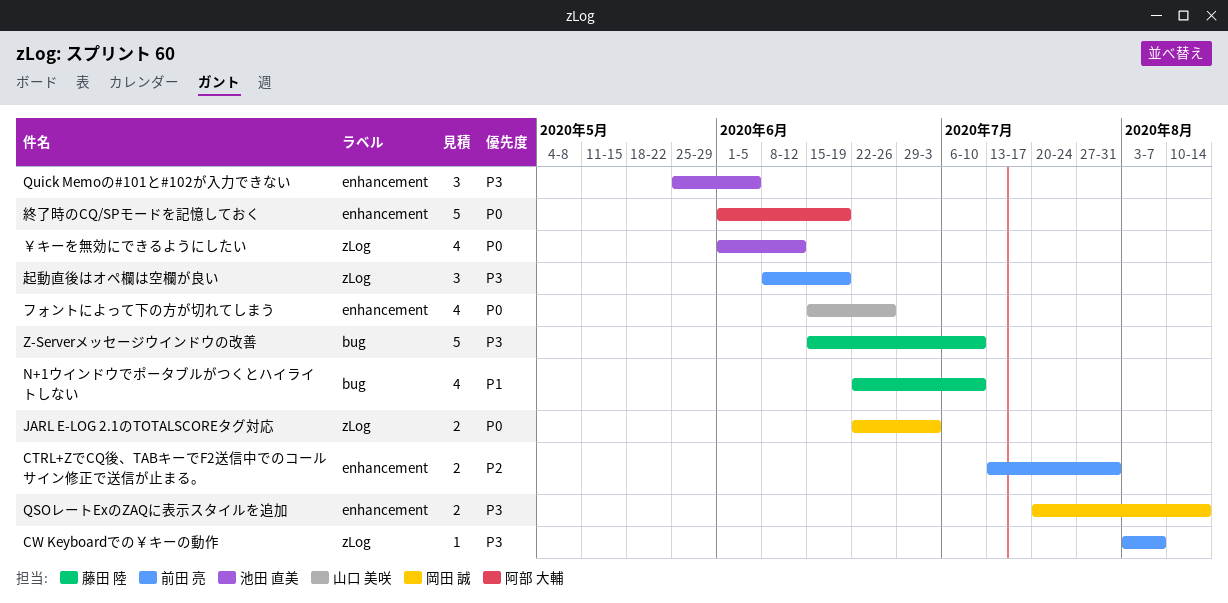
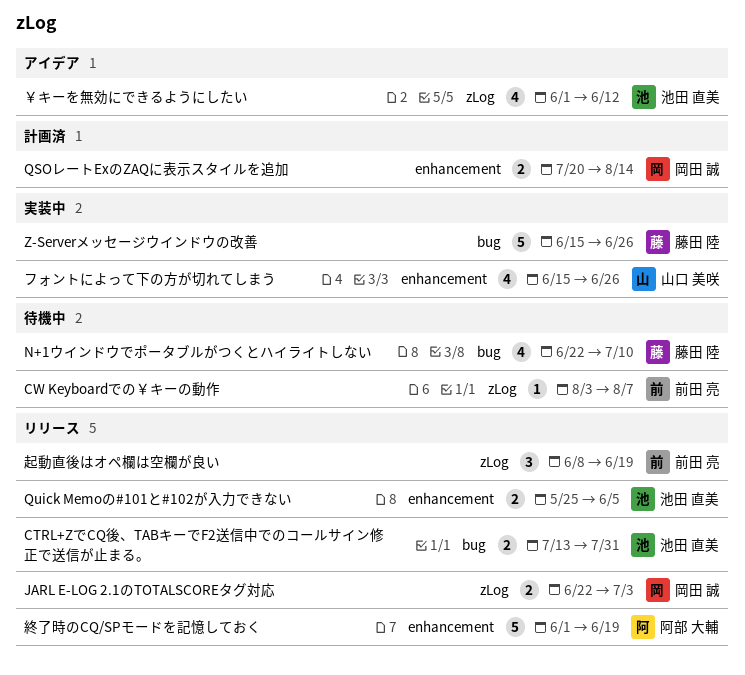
CTRL+ZでCQ後、TABキーでF2送信中でのコールサイン修正で送信が止まる。, owner: 前田 亮 -> 池田 直美
CTRL+ZでCQ後、TABキーでF2送信中でのコールサイン修正で送信が止まる。, label: enhancement -> bug
Quick Memoの#101と#102が入力できない, estimate: 3 -> 2
Z-Serverメッセージウインドウの改善, due: Jul 10 -> Jun 26

